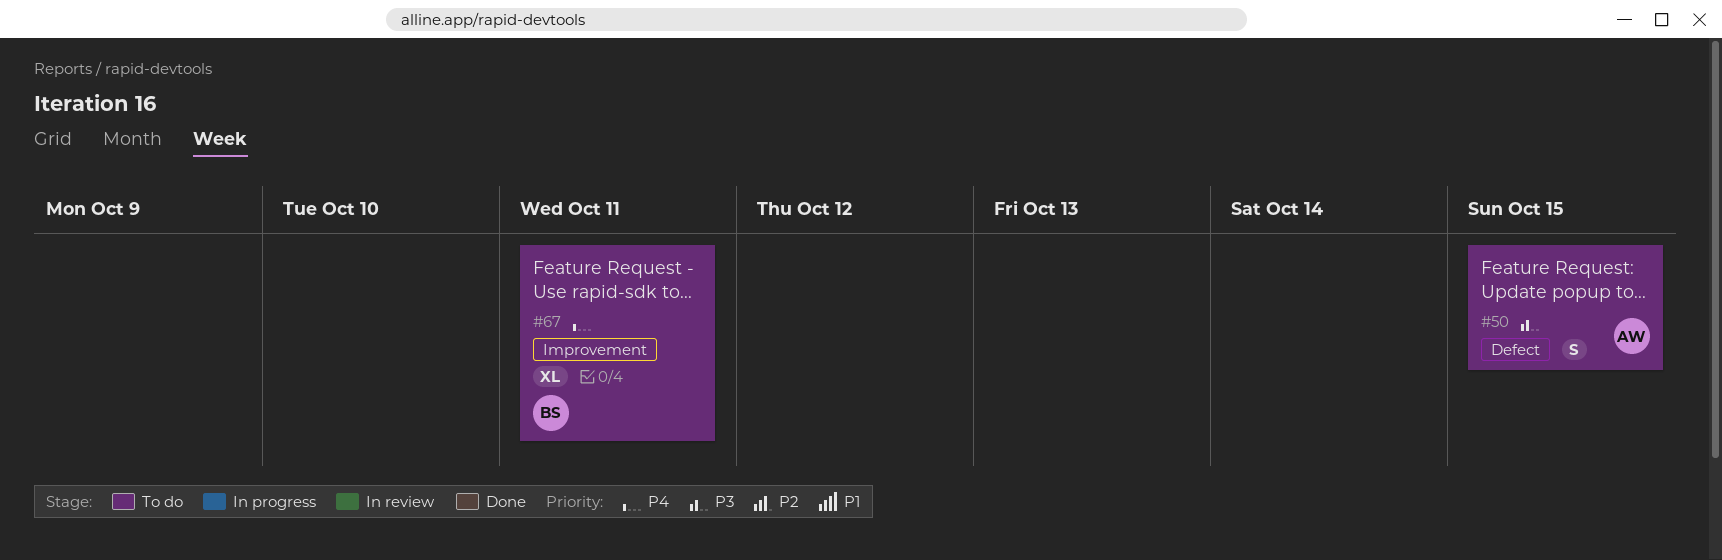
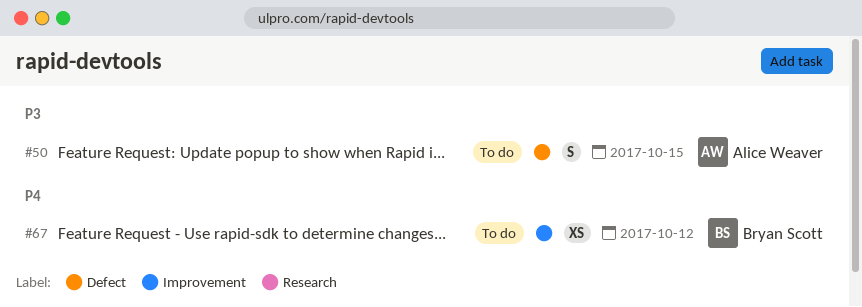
#67, estimate: XL -> XS
#67, due: Oct 11 -> Oct 12

